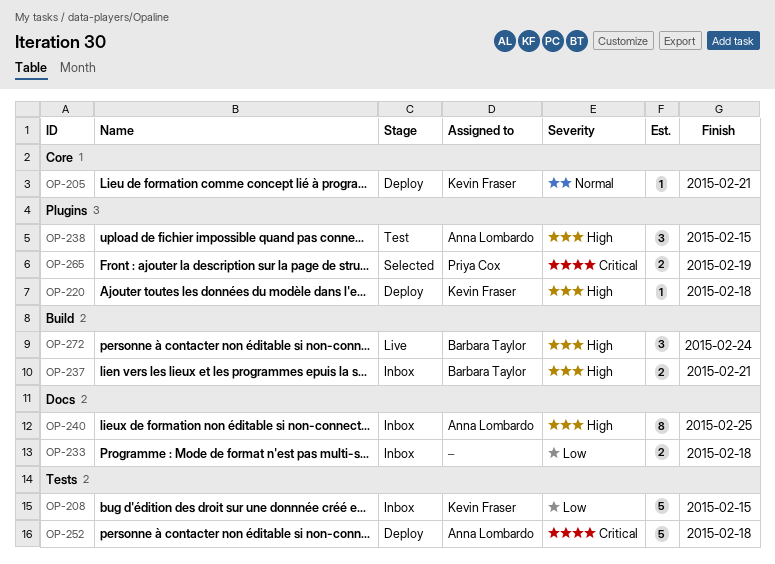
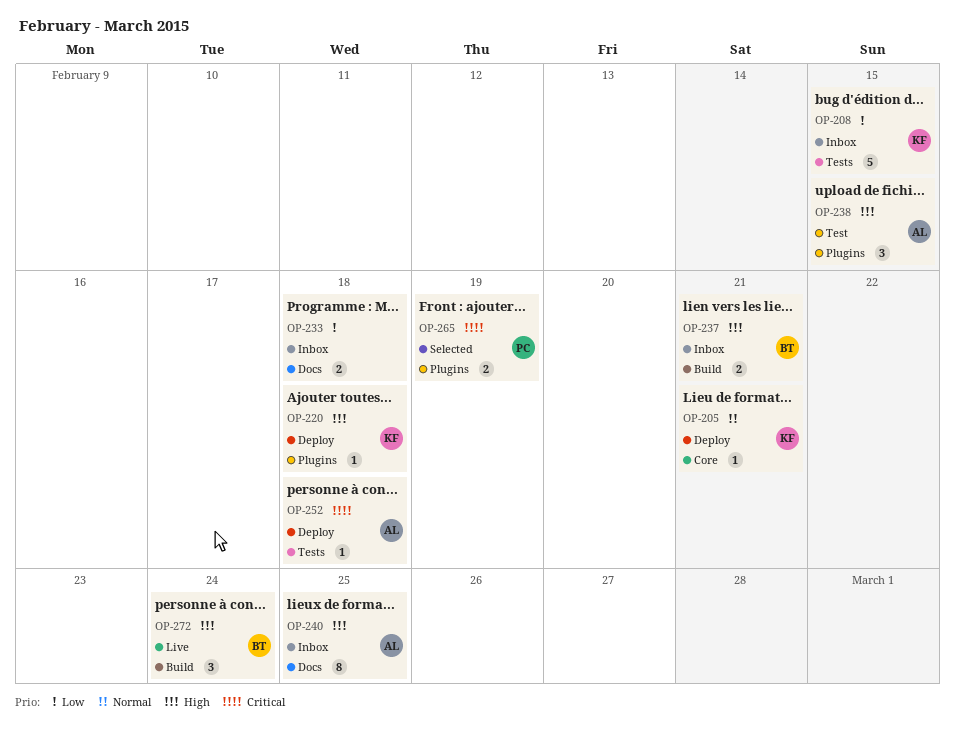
OP-252, estimate: 5 -> 1

